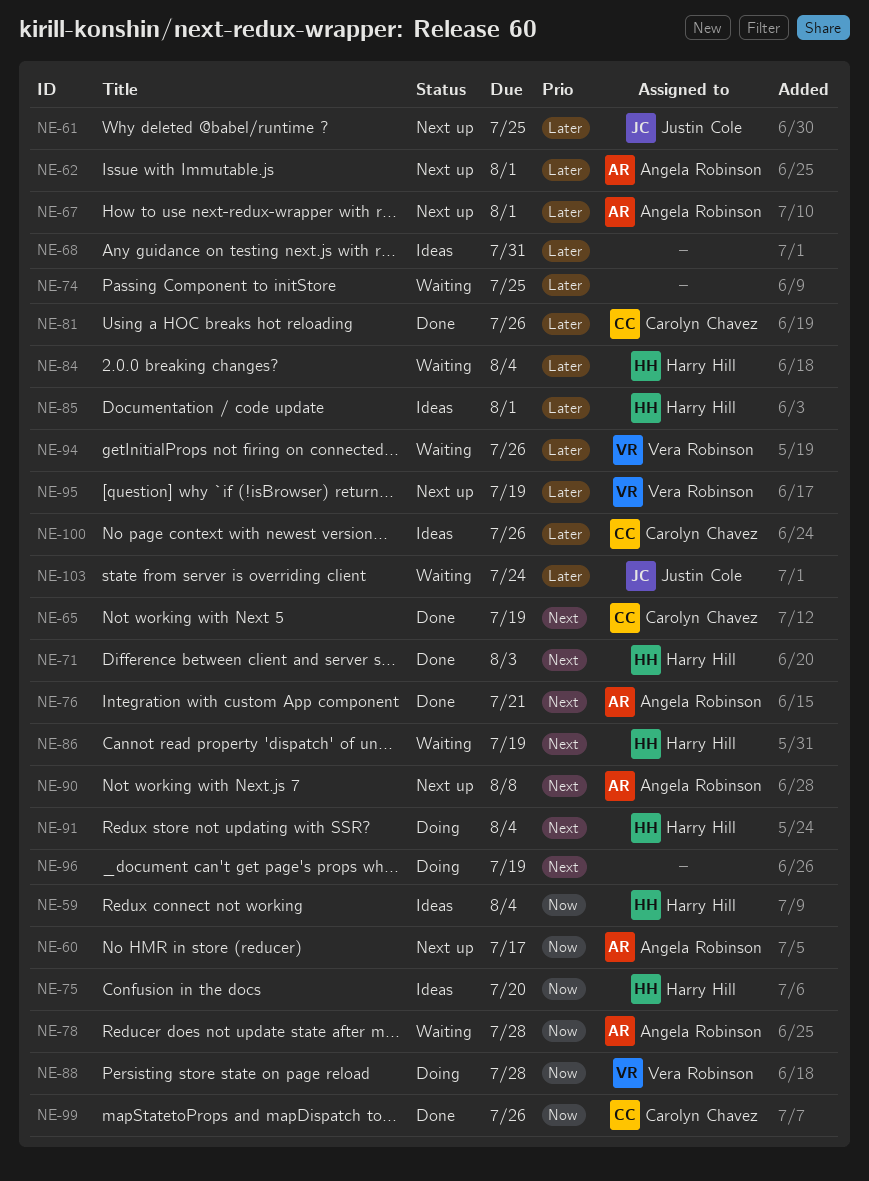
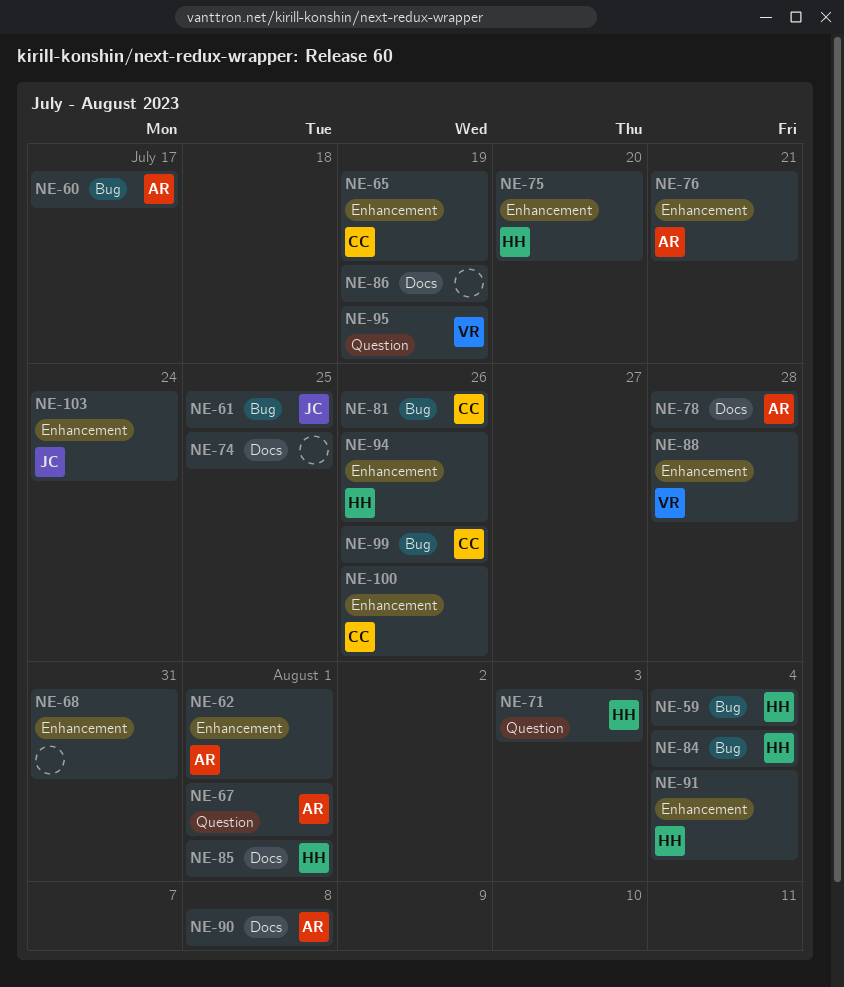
NE-86, owner: Harry Hill -> none
NE-94, owner: Vera Robinson -> Harry Hill
NE-96: present -> none

